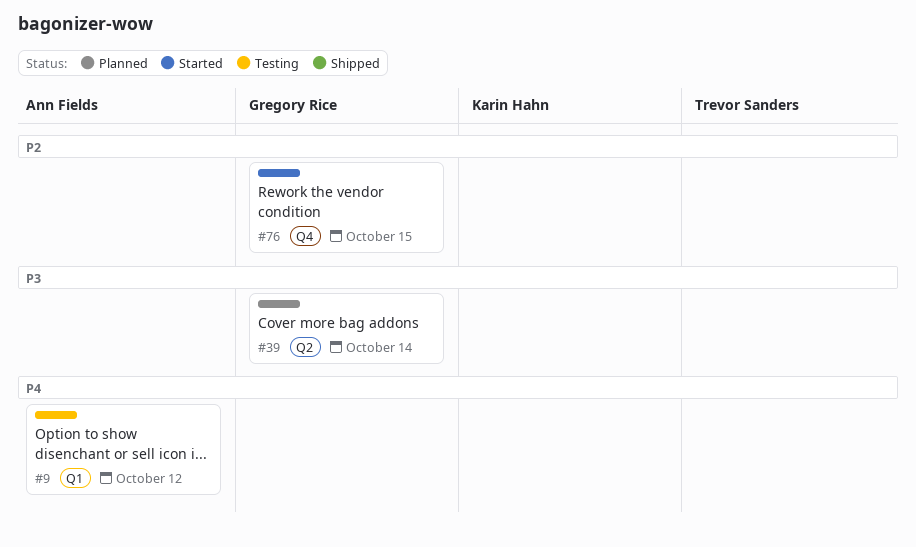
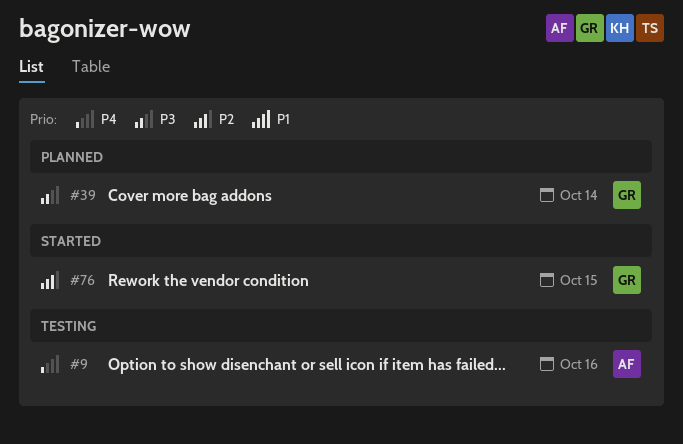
#9, due: Oct 12 -> Oct 16

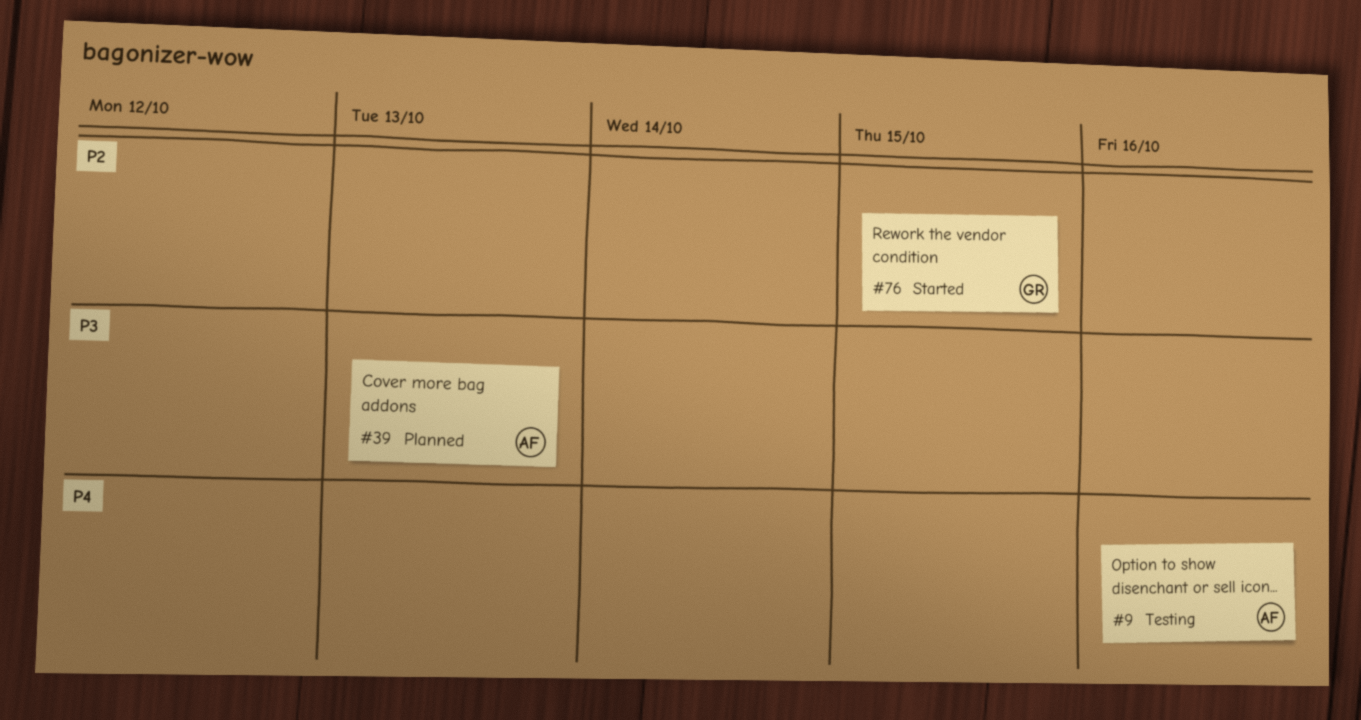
#39, owner: GR -> AF
#39, due: Oct 14 -> Oct 13

